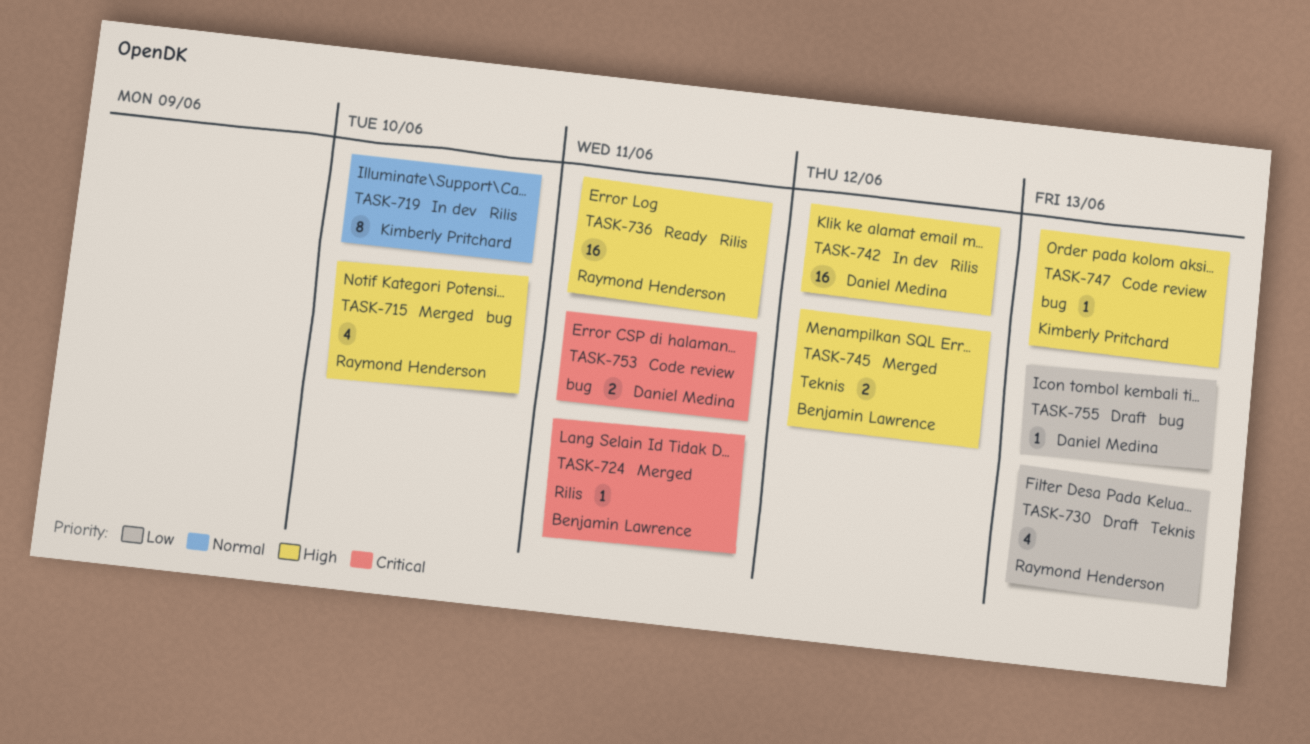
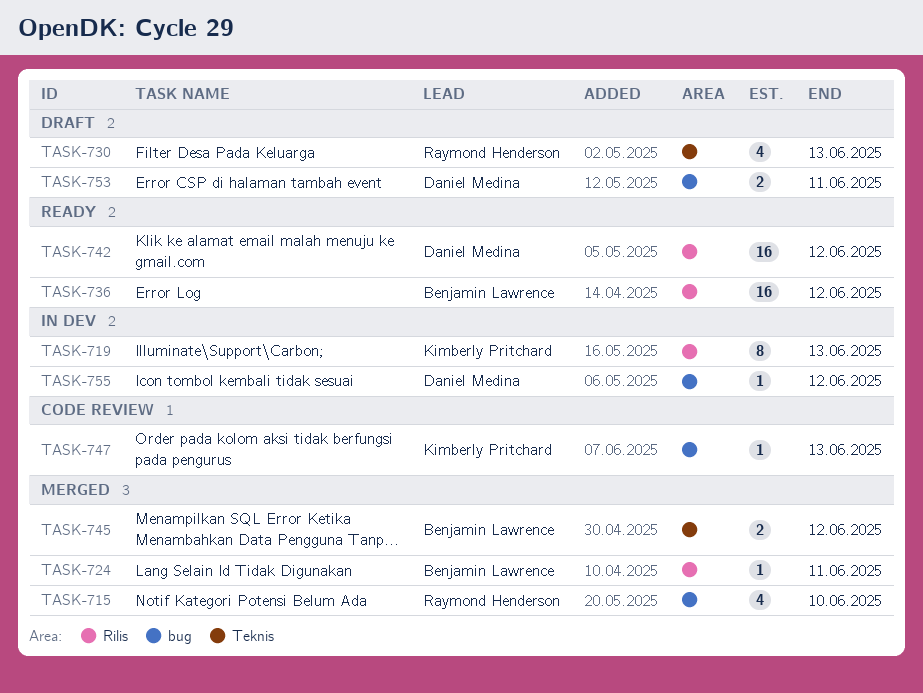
TASK-719, due: Jun 10 -> Jun 13
TASK-736, owner: Raymond Henderson -> Benjamin Lawrence
TASK-736, due: Jun 11 -> Jun 12
TASK-742, status: In dev -> Ready
TASK-753, status: Code review -> Draft
TASK-755, status: Draft -> In dev
TASK-755, due: Jun 13 -> Jun 12

